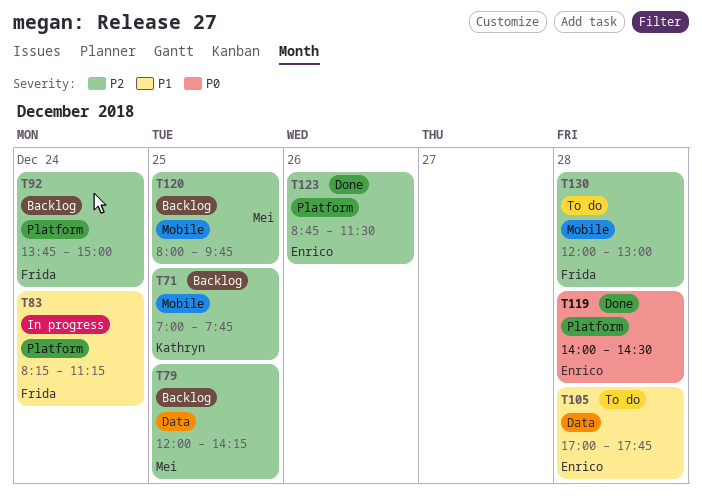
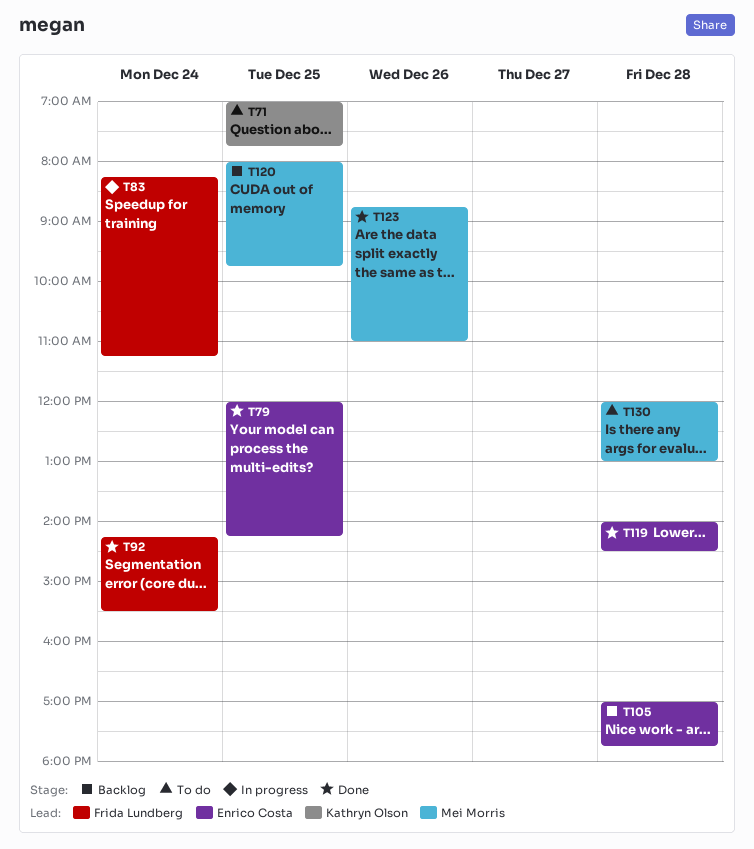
T71, status: Backlog -> To do
T79, status: Backlog -> Done
T79, owner: Mei Morris -> Enrico Costa
T92, status: Backlog -> Done
T92, begins: 13:45 -> 14:15
T92, ends: 15:00 -> 15:30
T105, status: To do -> Backlog
T123, owner: Enrico Costa -> Mei Morris
T123, ends: 11:30 -> 11:00
T130, owner: Frida Lundberg -> Mei Morris

